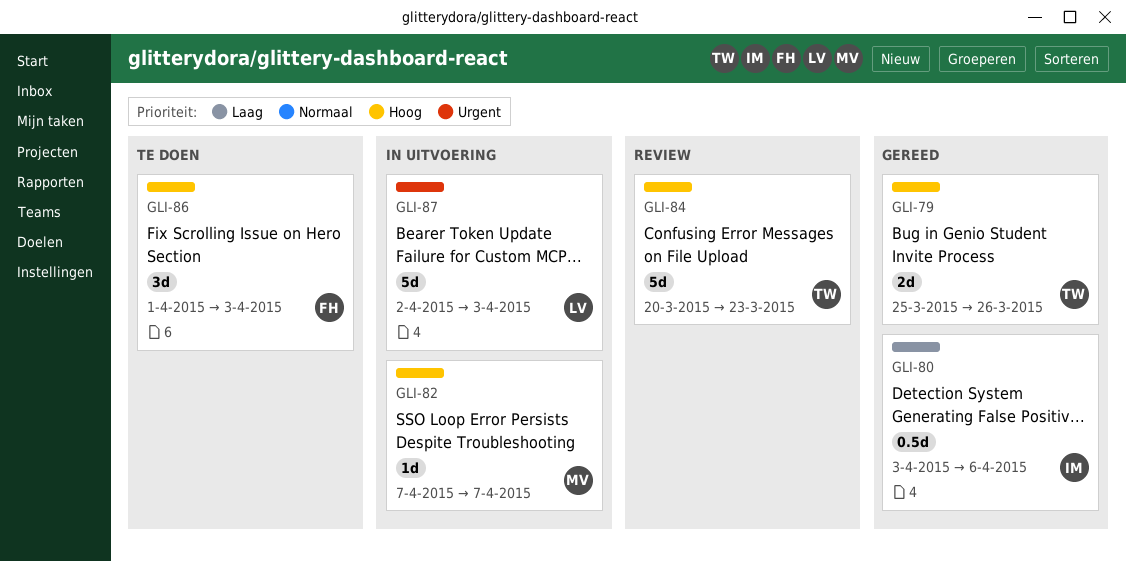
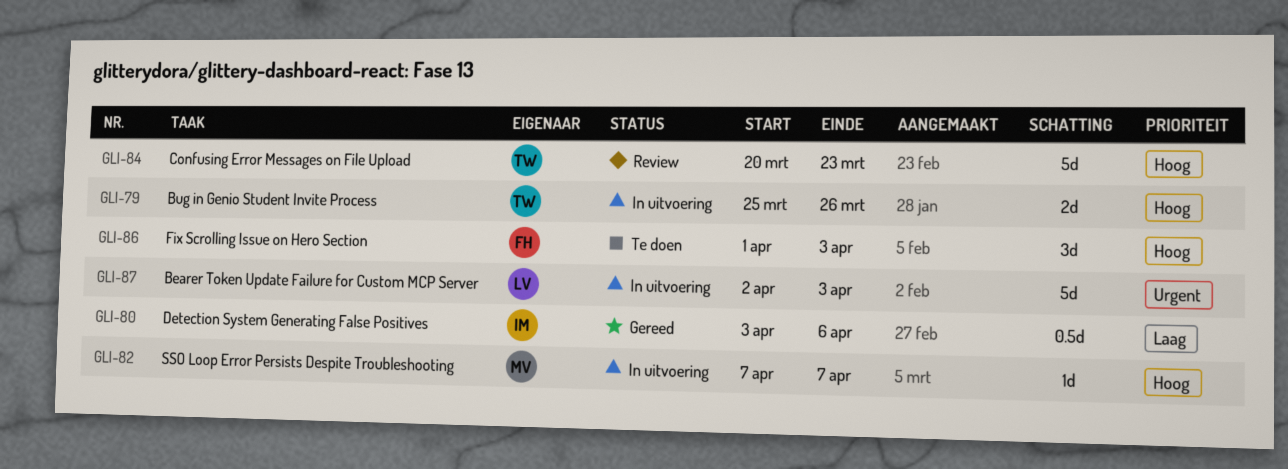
GLI-79, status: Gereed -> In uitvoering

